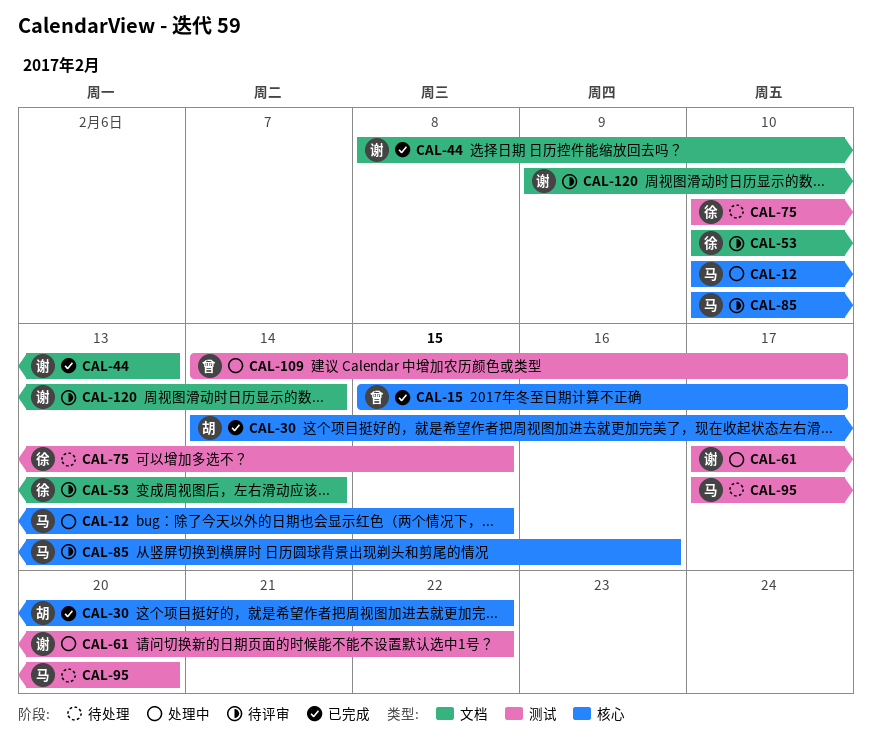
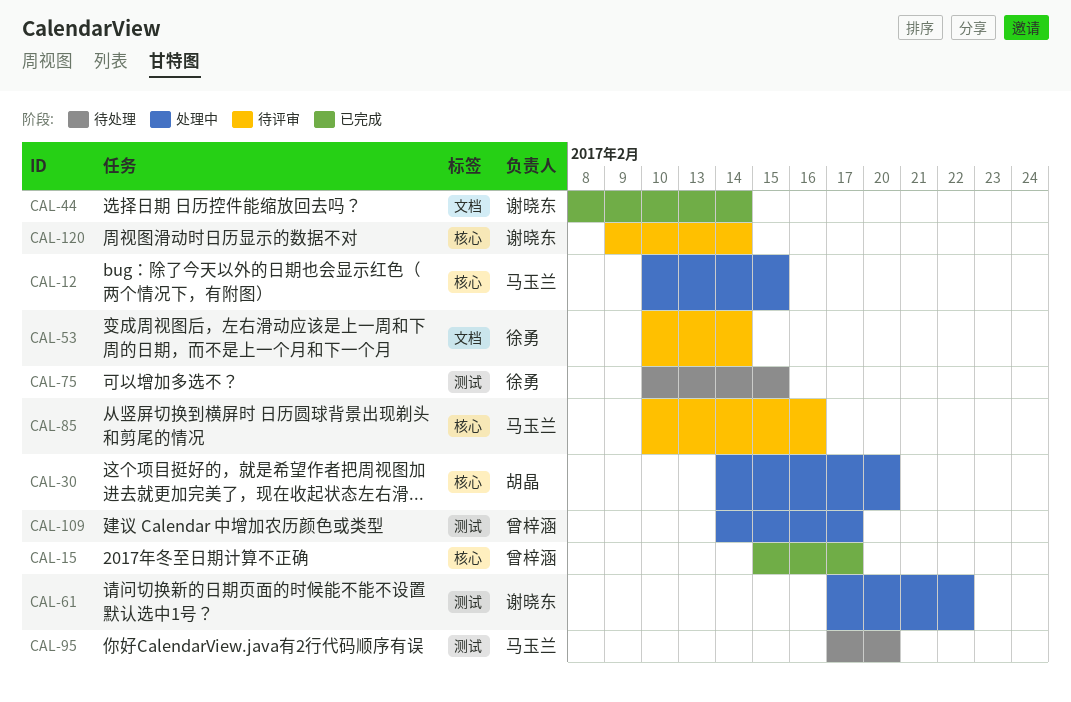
CAL-30, status: 已完成 -> 处理中
CAL-30, due: Feb 22 -> Feb 20
CAL-44, due: Feb 13 -> Feb 14
CAL-120, label: 文档 -> 核心

